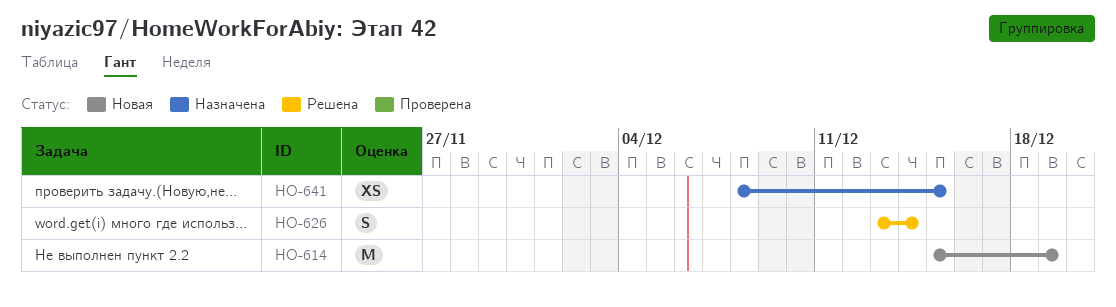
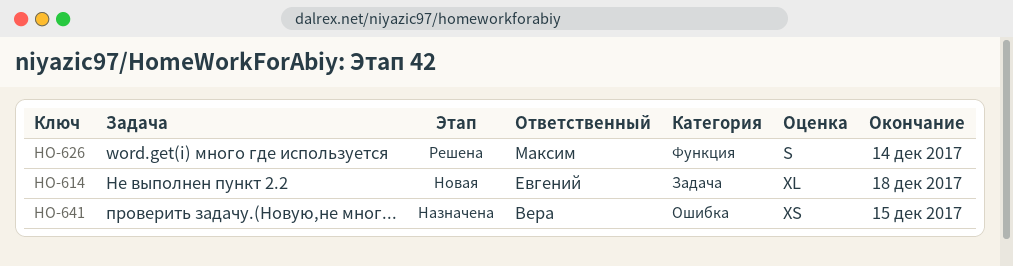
HO-614, estimate: M -> XL
HO-614, due: Dec 19 -> Dec 18

